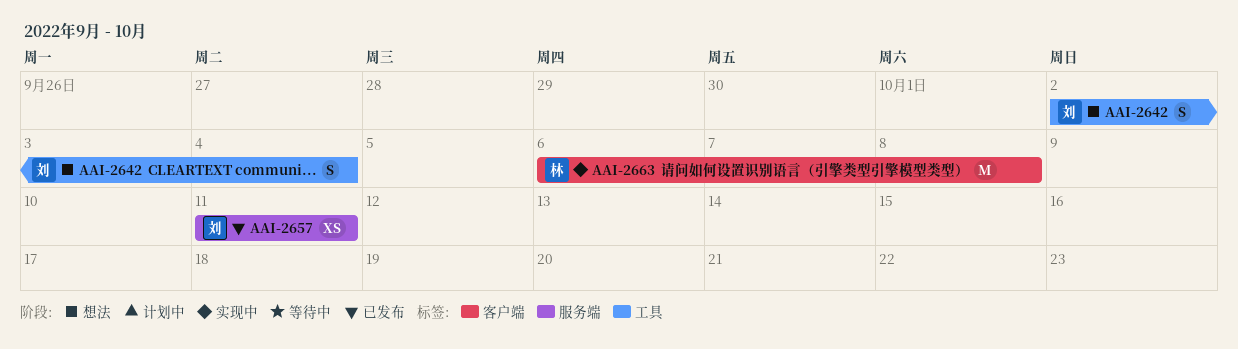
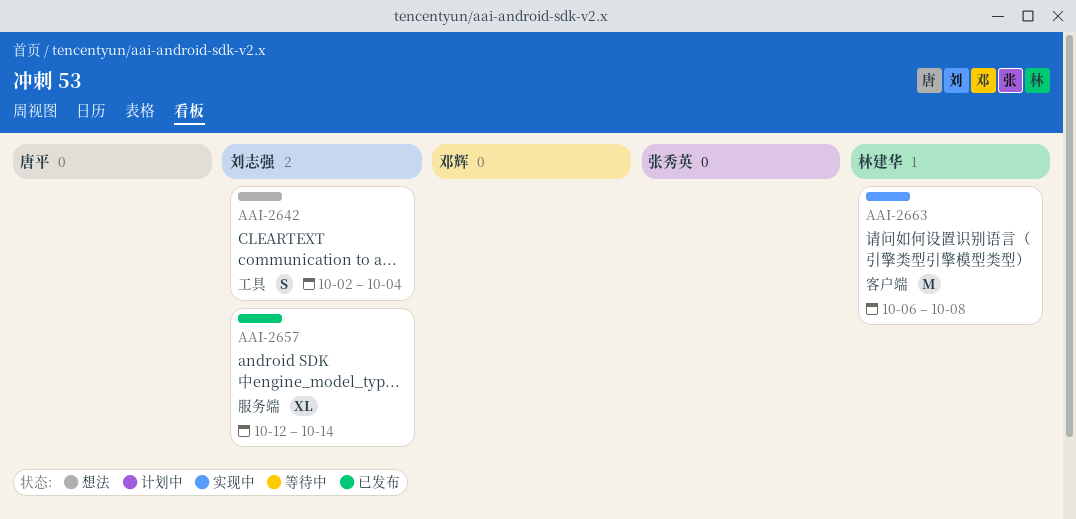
AAI-2657, estimate: XS -> XL
AAI-2657, start: Oct 11 -> Oct 12
AAI-2657, due: Oct 11 -> Oct 14

